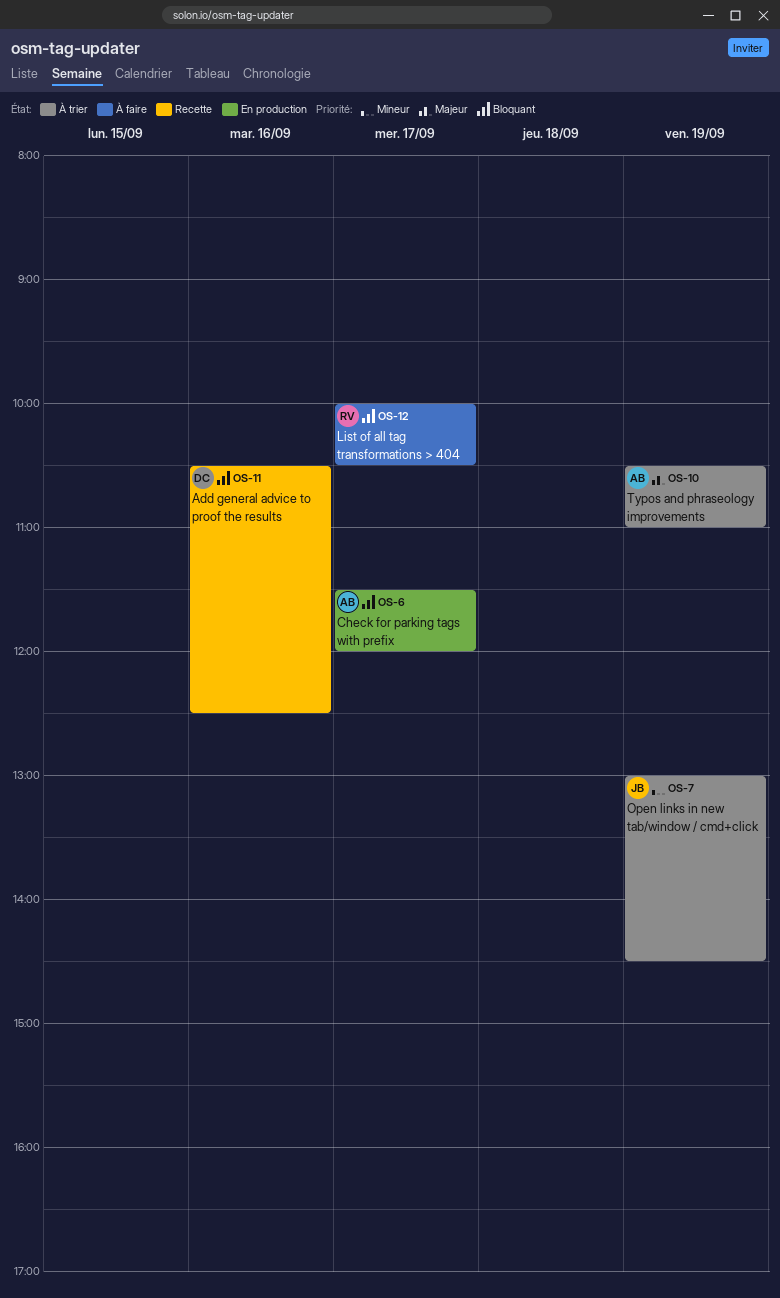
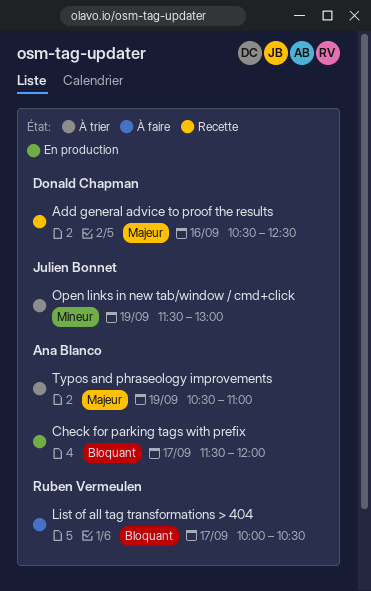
Add general advice to proof the results, priority: Bloquant -> Majeur
Open links in new tab/window / cmd+click, begins: 13:00 -> 11:30
Open links in new tab/window / cmd+click, ends: 14:30 -> 13:00

